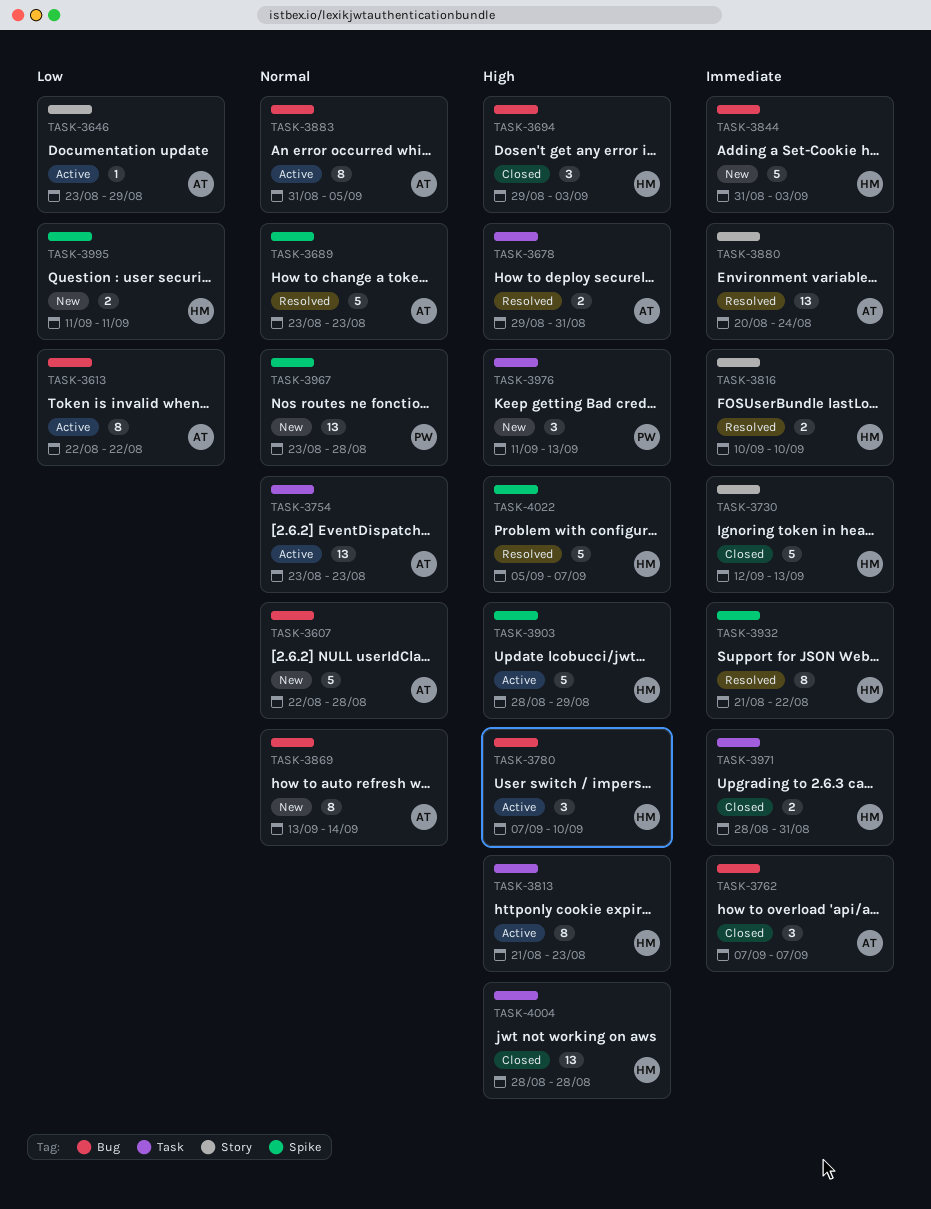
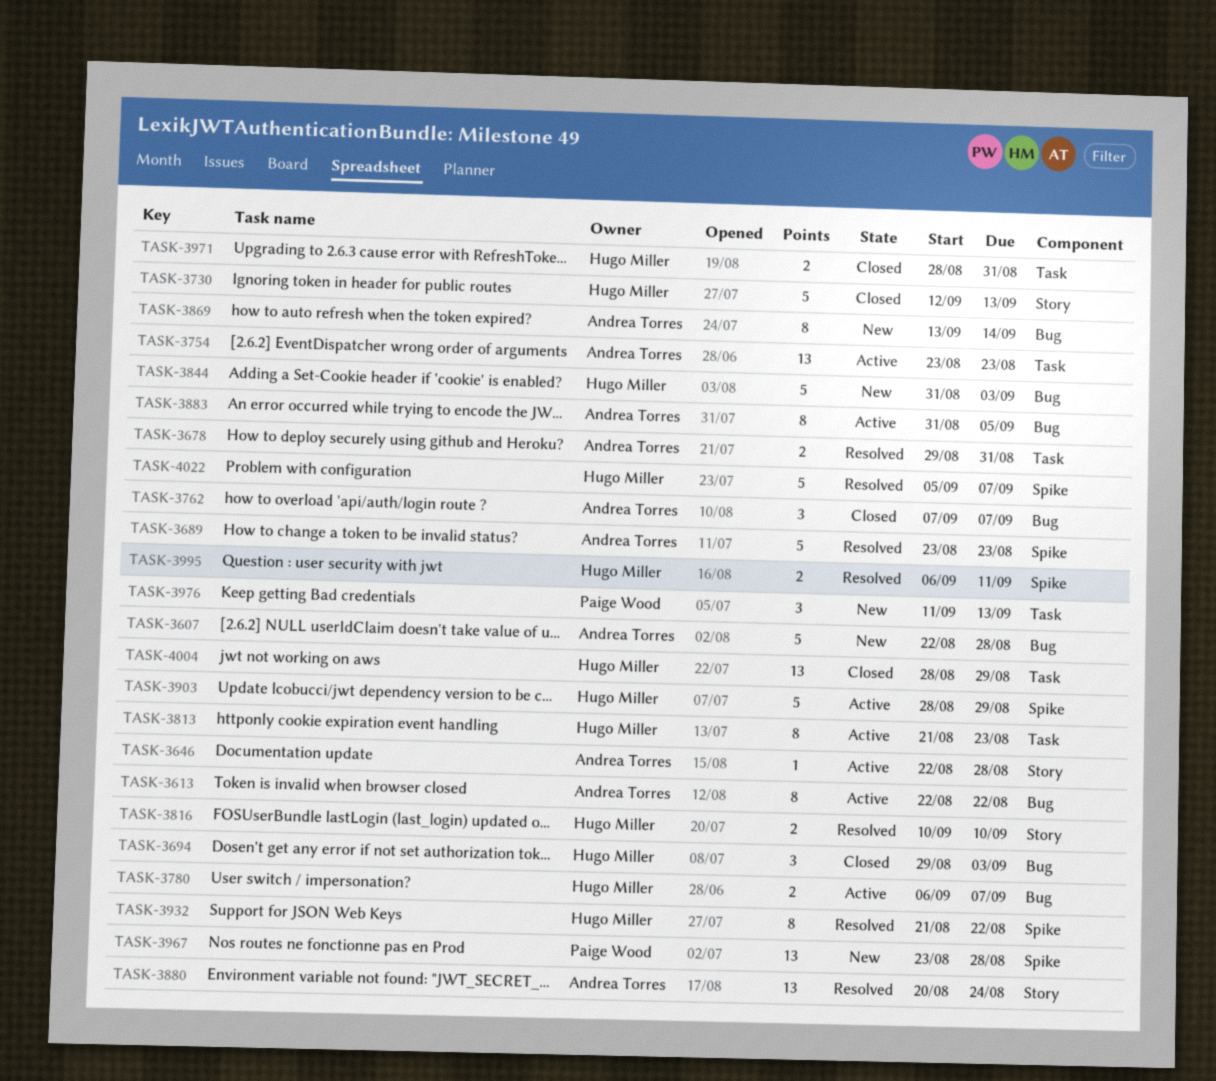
TASK-3646, start: Aug 23 -> Aug 22
TASK-3646, due: Aug 29 -> Aug 28
TASK-3780, estimate: 3 -> 2
TASK-3780, start: Sep 7 -> Sep 6
TASK-3780, due: Sep 10 -> Sep 7
TASK-3995, status: New -> Resolved
TASK-3995, start: Sep 11 -> Sep 6
TASK-4004, due: Aug 28 -> Aug 29

